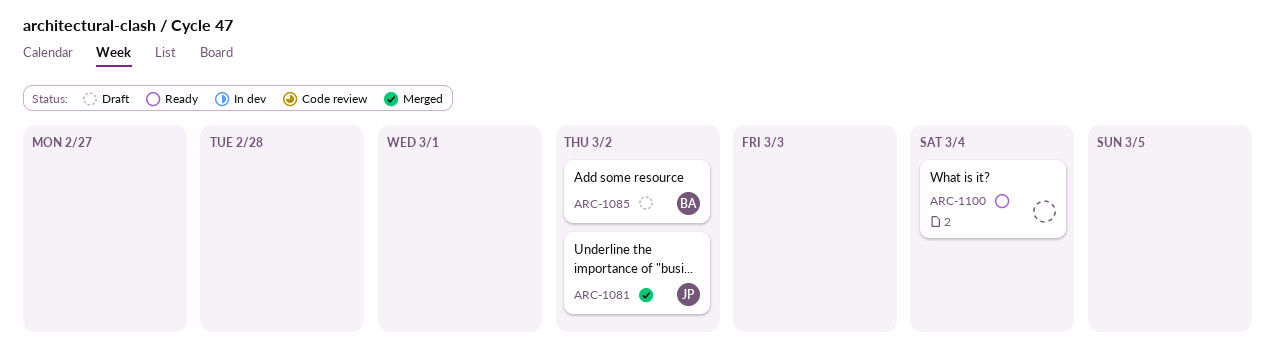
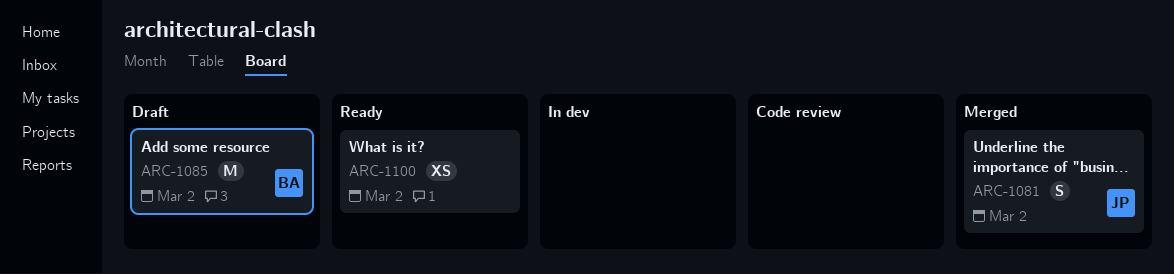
ARC-1100, due: Mar 4 -> Mar 2

